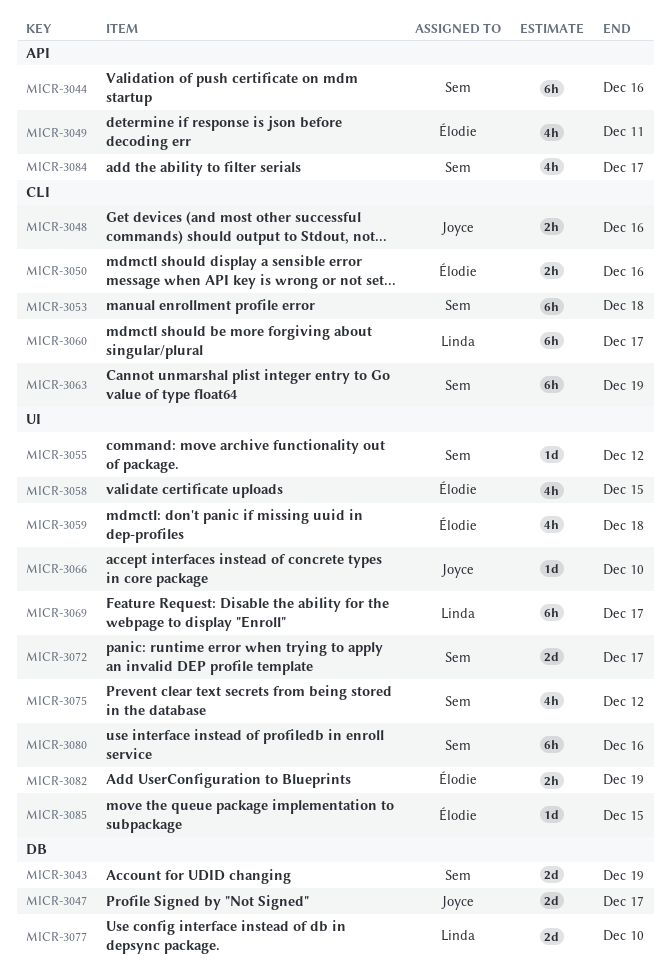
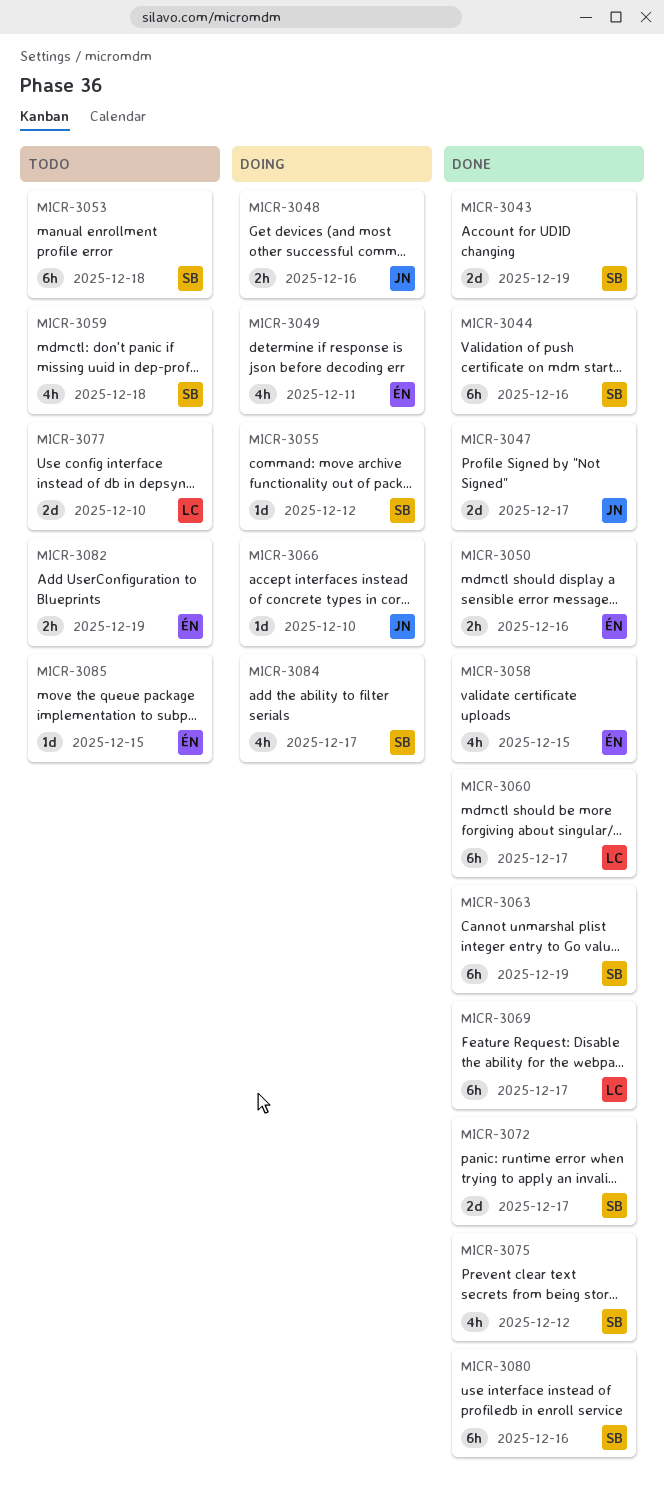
MICR-3059, owner: Élodie -> Sem

